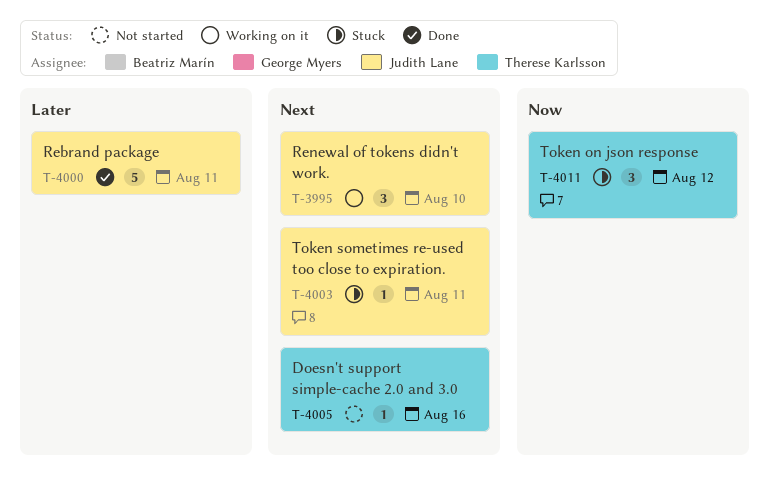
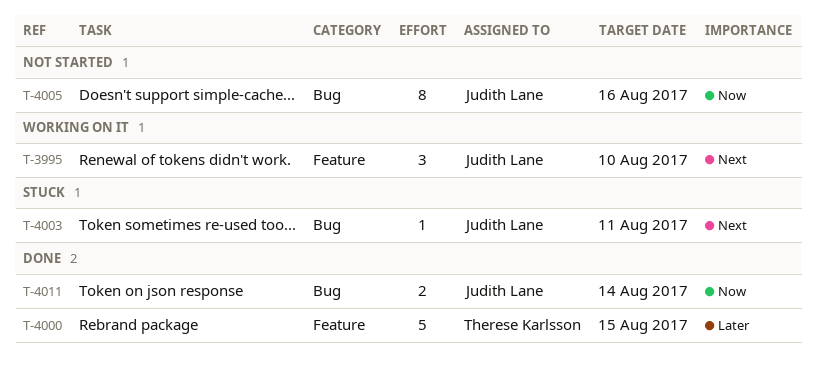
T-4000, owner: Judith Lane -> Therese Karlsson
T-4000, due: Aug 11 -> Aug 15
T-4005, owner: Therese Karlsson -> Judith Lane
T-4005, priority: Next -> Now
T-4005, estimate: 1 -> 8
T-4011, status: Stuck -> Done
T-4011, owner: Therese Karlsson -> Judith Lane
T-4011, estimate: 3 -> 2
T-4011, due: Aug 12 -> Aug 14

